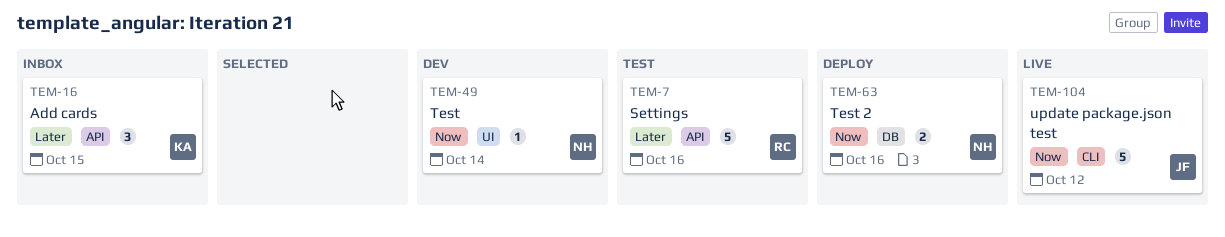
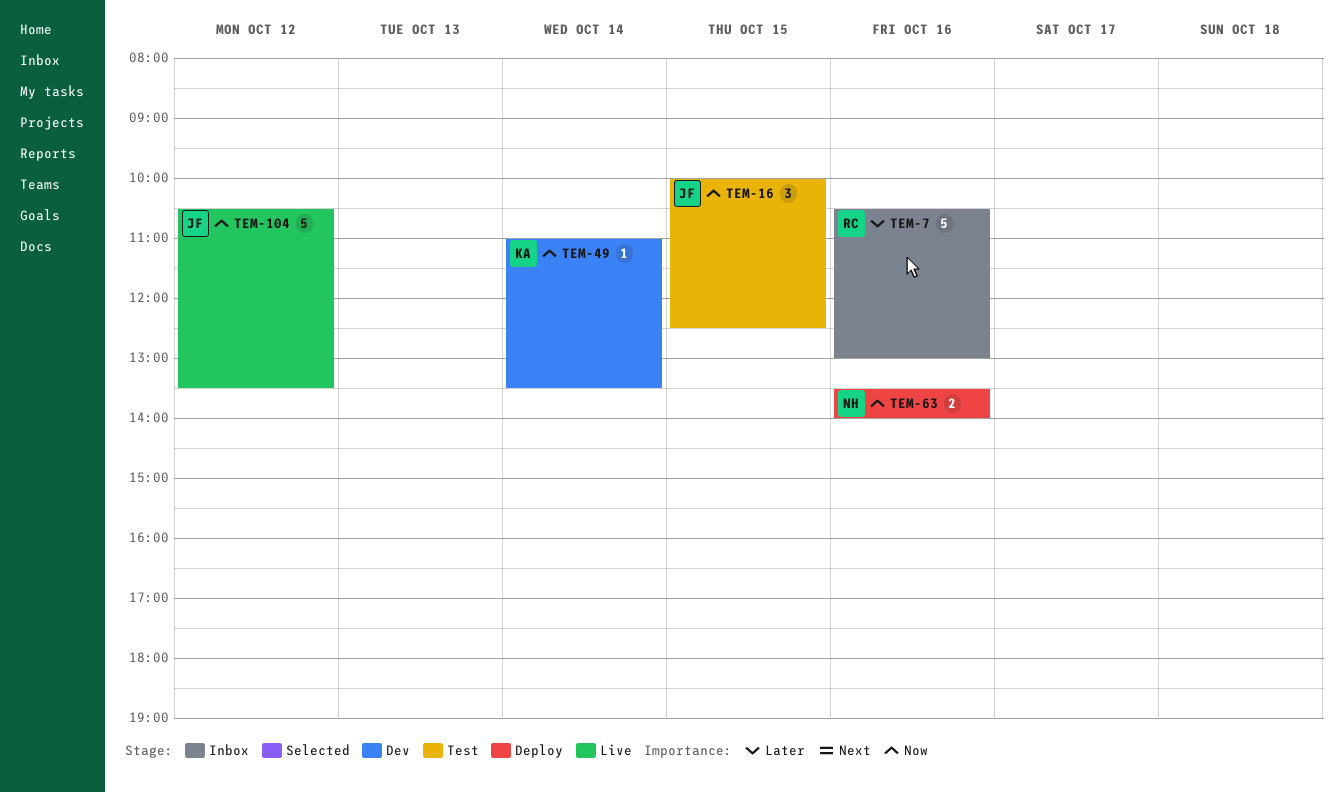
TEM-7, status: Test -> Inbox
TEM-16, status: Inbox -> Test
TEM-16, owner: KA -> JF
TEM-16, priority: Later -> Now
TEM-49, owner: NH -> KA

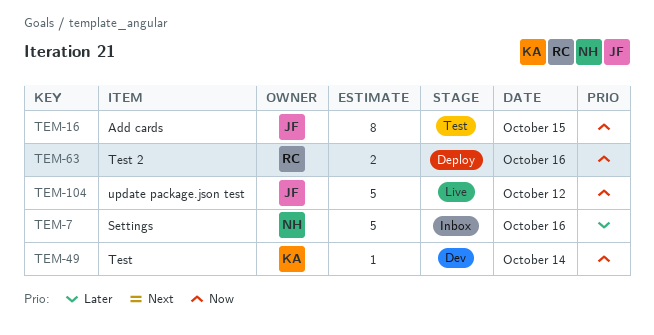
TEM-7, owner: RC -> NH
TEM-16, estimate: 3 -> 8
TEM-63, owner: NH -> RC

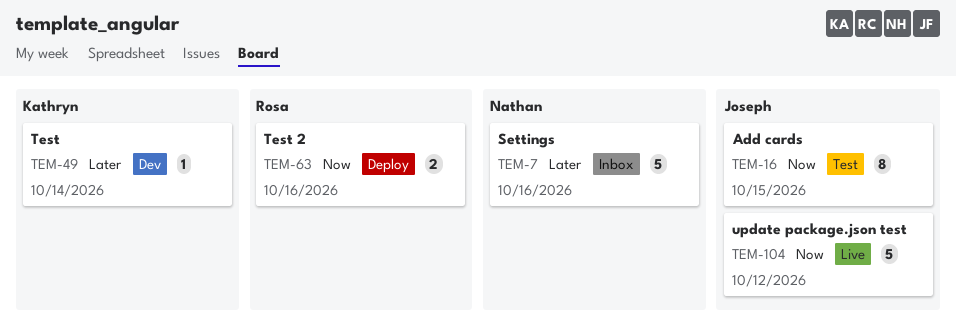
TEM-49, priority: Now -> Later

